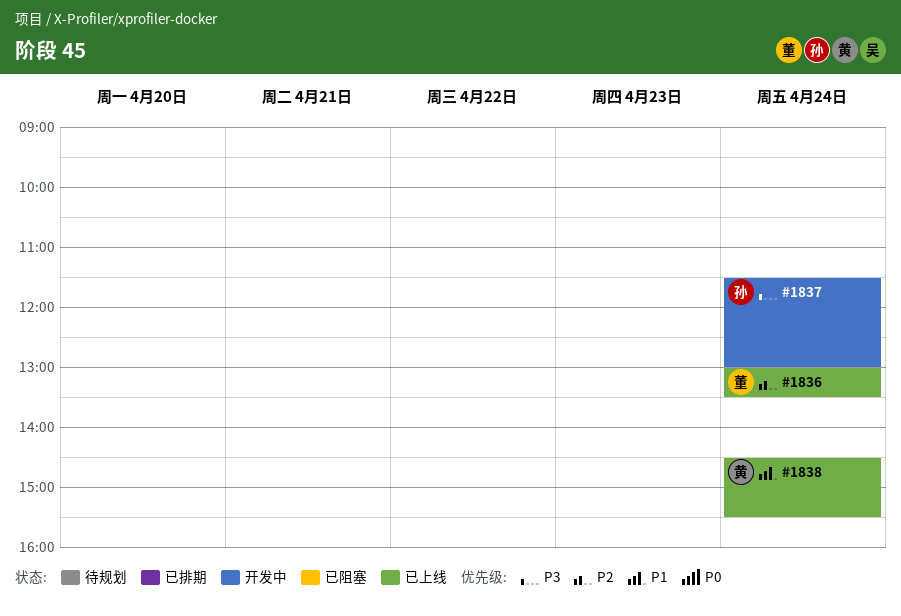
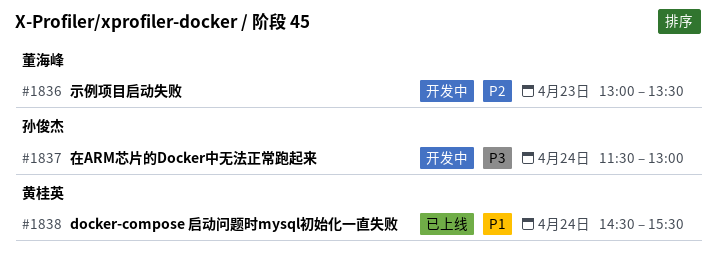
#1836, status: 已上线 -> 开发中
#1836, day: Apr 24 -> Apr 23

